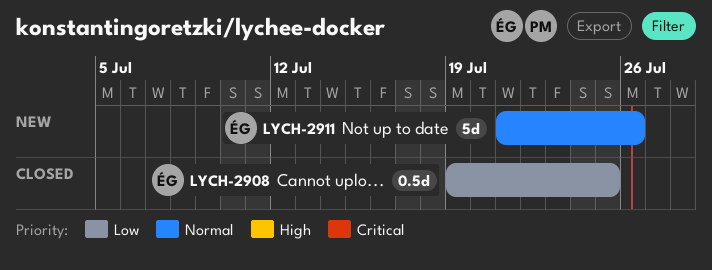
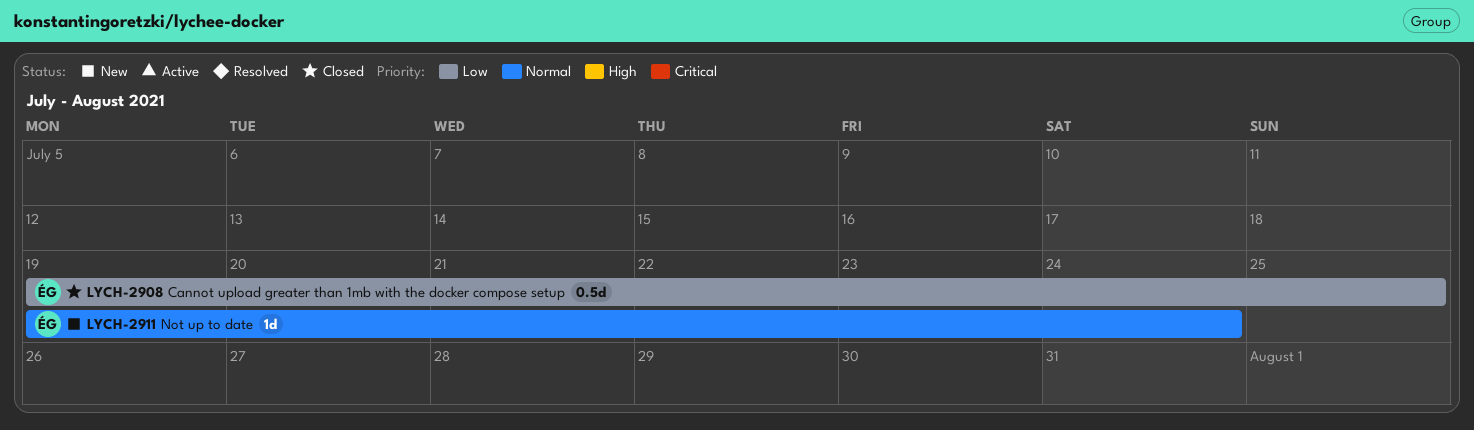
LYCH-2911, estimate: 5d -> 1d
LYCH-2911, start: Jul 21 -> Jul 19
LYCH-2911, due: Jul 26 -> Jul 24

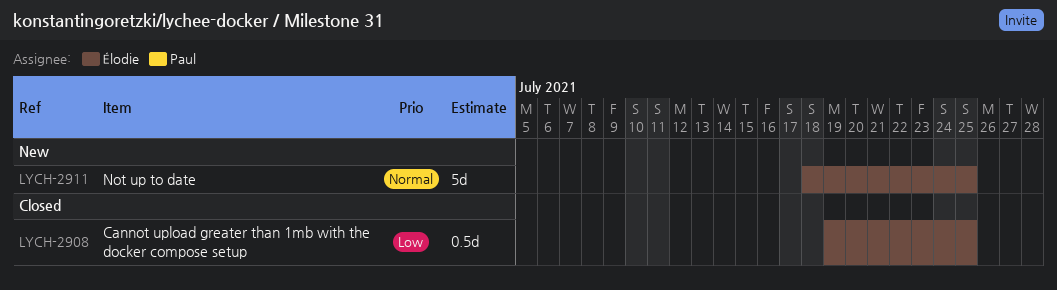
LYCH-2911, estimate: 1d -> 5d
LYCH-2911, start: Jul 19 -> Jul 18
LYCH-2911, due: Jul 24 -> Jul 25

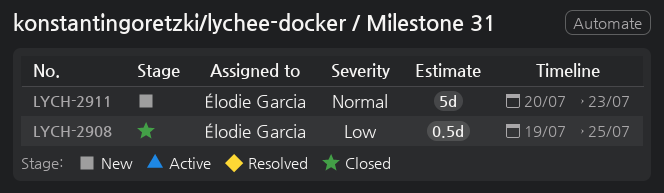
LYCH-2911, start: Jul 18 -> Jul 20
LYCH-2911, due: Jul 25 -> Jul 23

